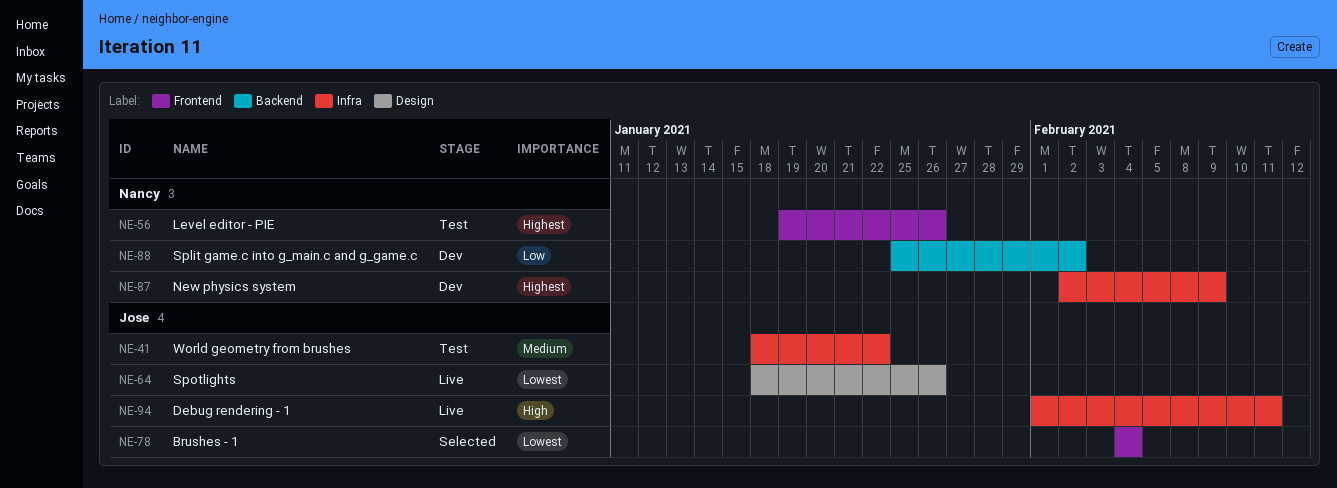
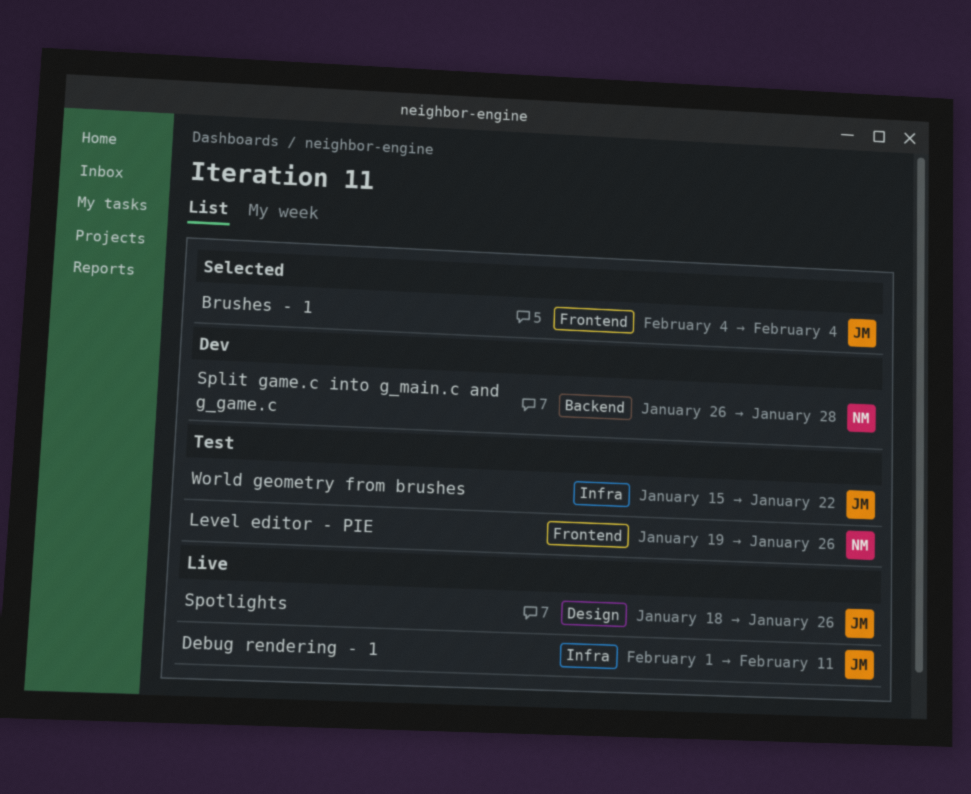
New physics system: present -> none
Split game.c into g_main.c and g_game.c, start: Jan 25 -> Jan 26
Split game.c into g_main.c and g_game.c, due: Feb 2 -> Jan 28
World geometry from brushes, start: Jan 18 -> Jan 15

